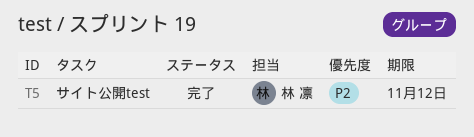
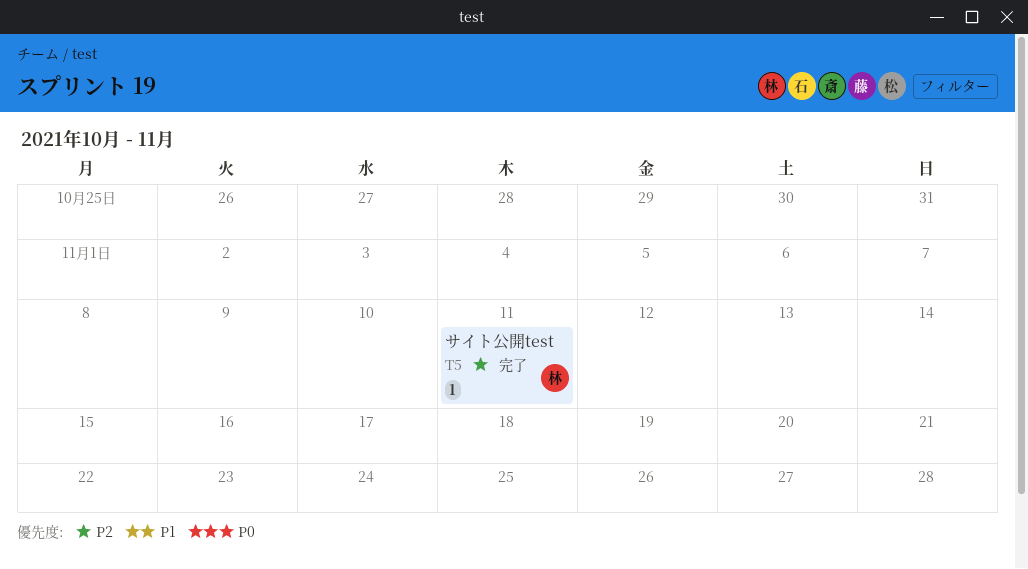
T5, due: Nov 12 -> Nov 11

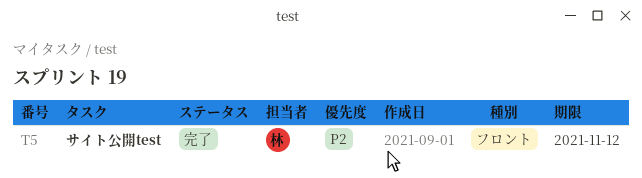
T5, due: Nov 11 -> Nov 12

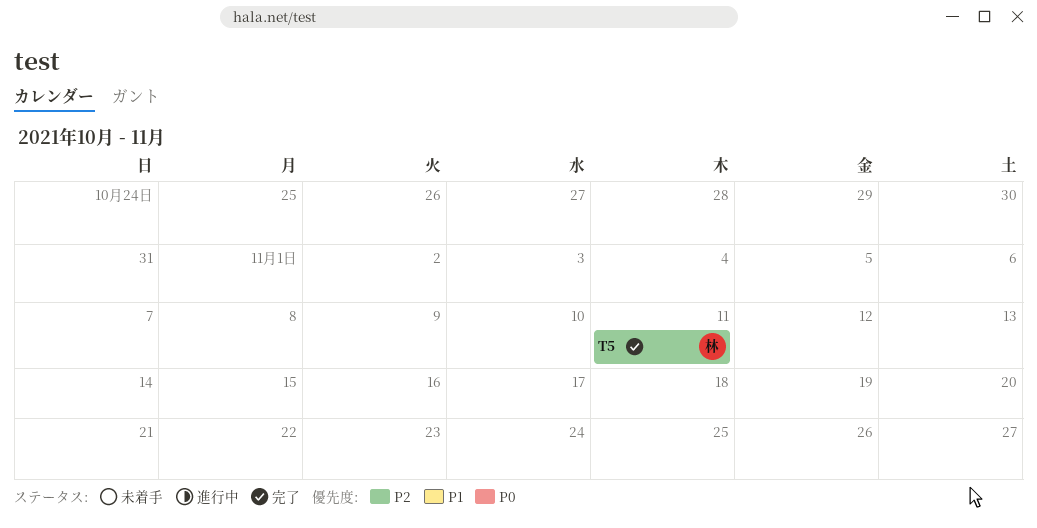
T5, due: Nov 12 -> Nov 11

